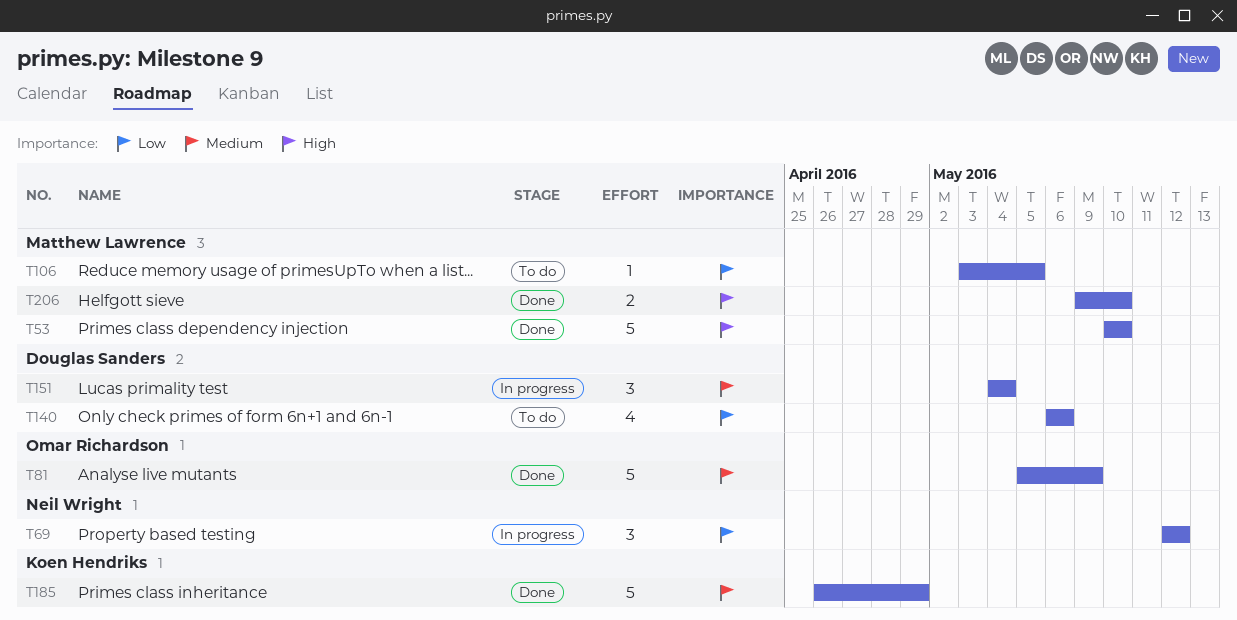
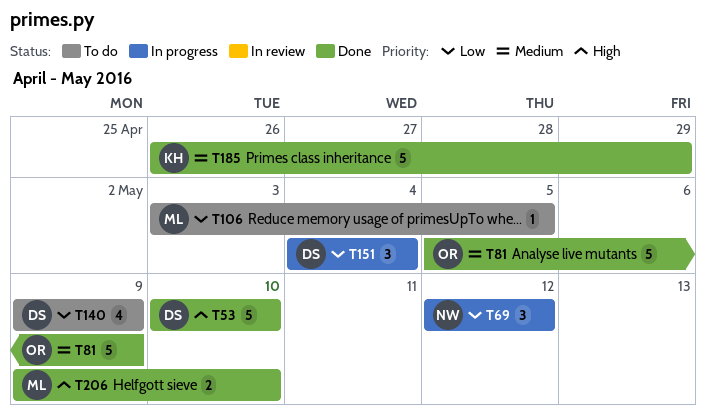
T53, owner: Matthew Lawrence -> Douglas Sanders
T140, start: May 6 -> May 9
T140, due: May 6 -> May 9
T151, priority: Medium -> Low

